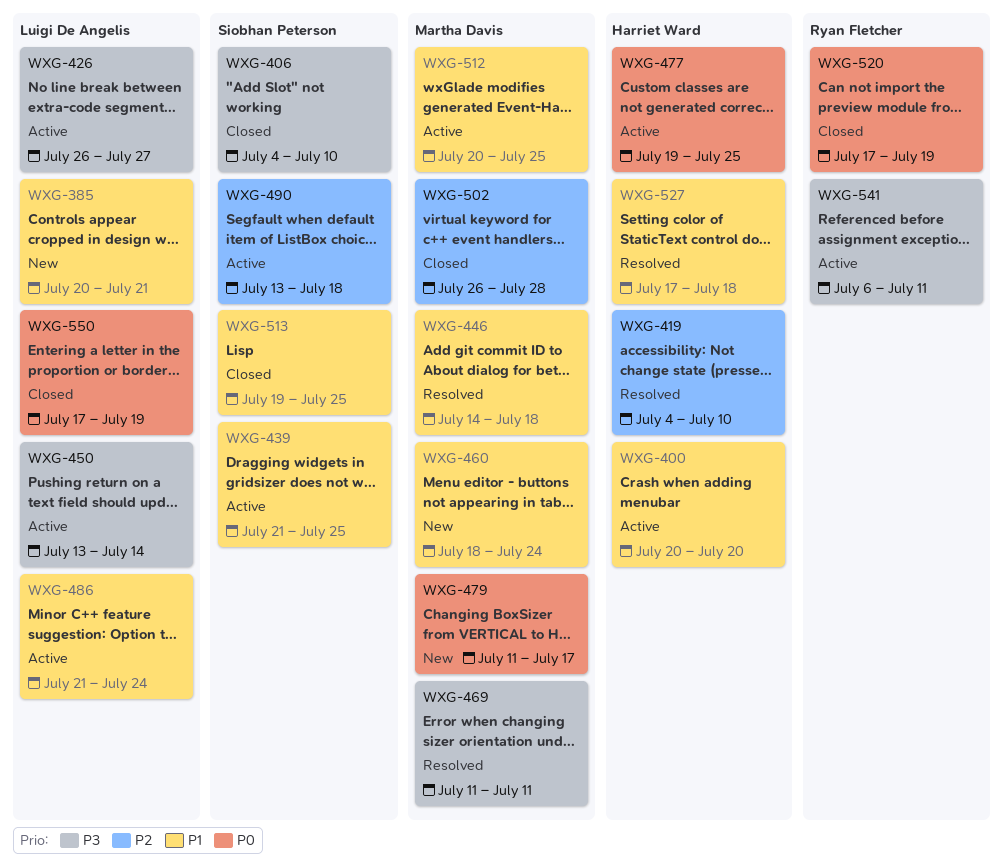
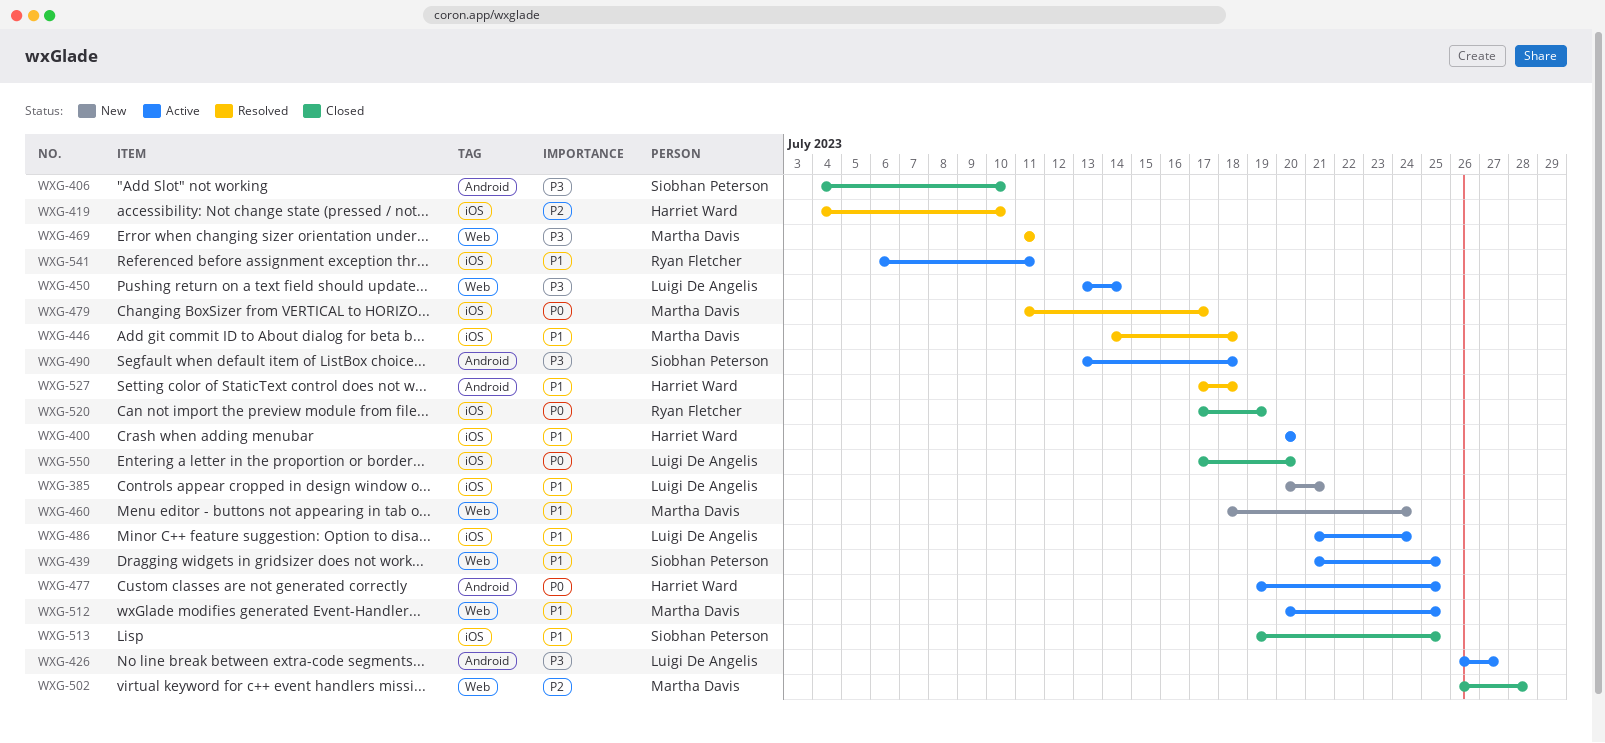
WXG-479, status: New -> Resolved
WXG-490, priority: P2 -> P3
WXG-541, priority: P3 -> P1
WXG-550, due: Jul 19 -> Jul 20

